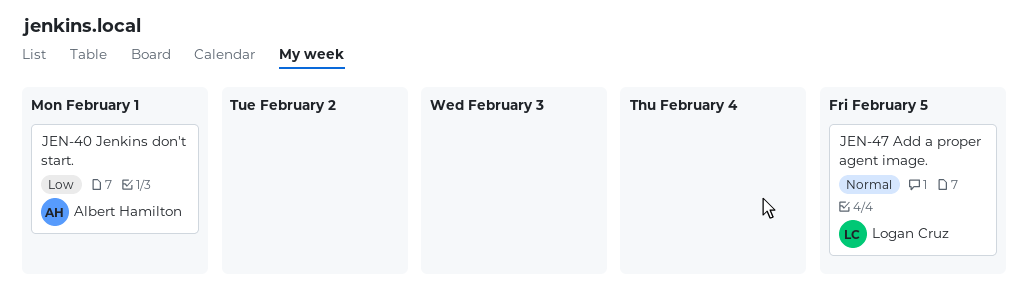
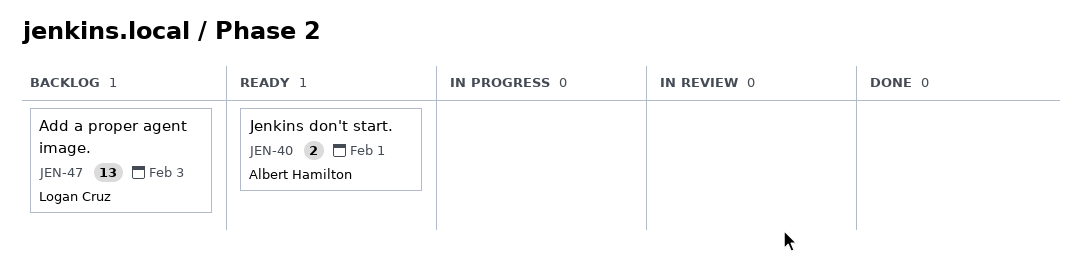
JEN-47, due: Feb 5 -> Feb 3

